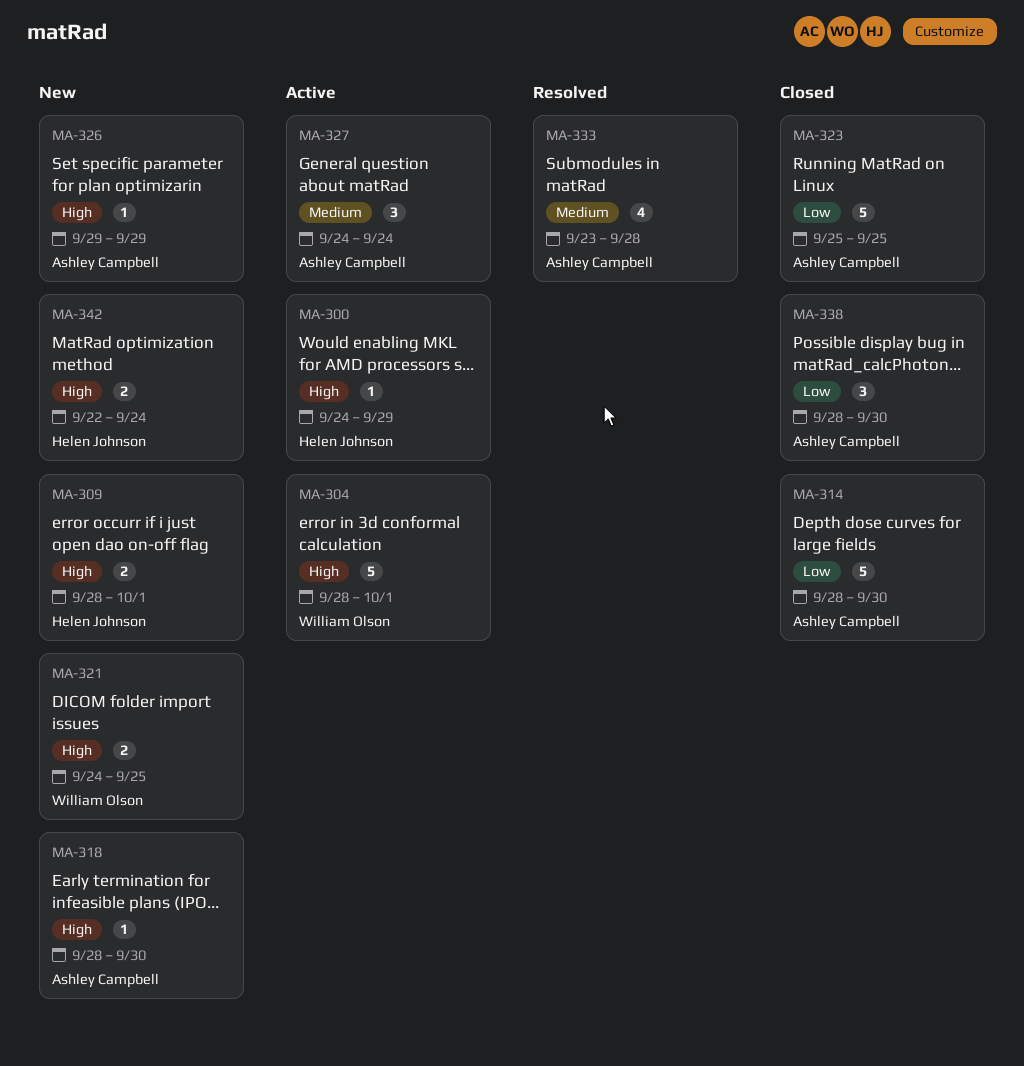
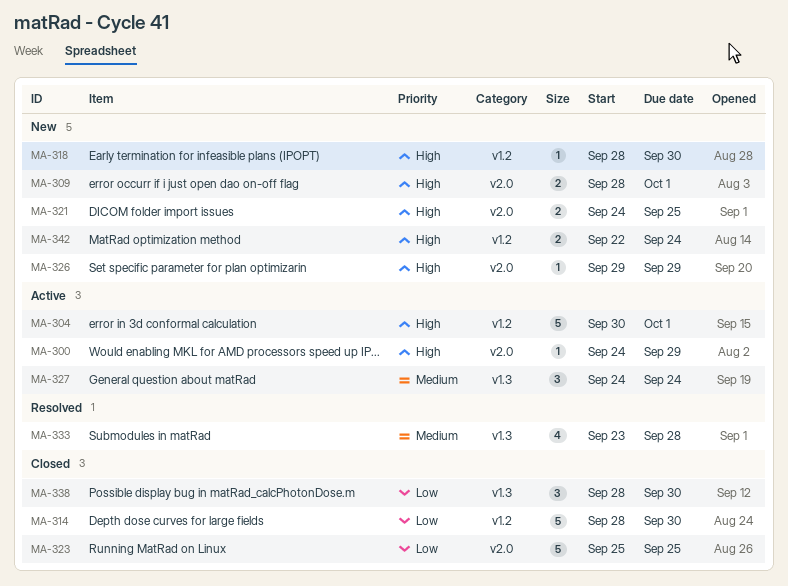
MA-304, start: Sep 28 -> Sep 30

